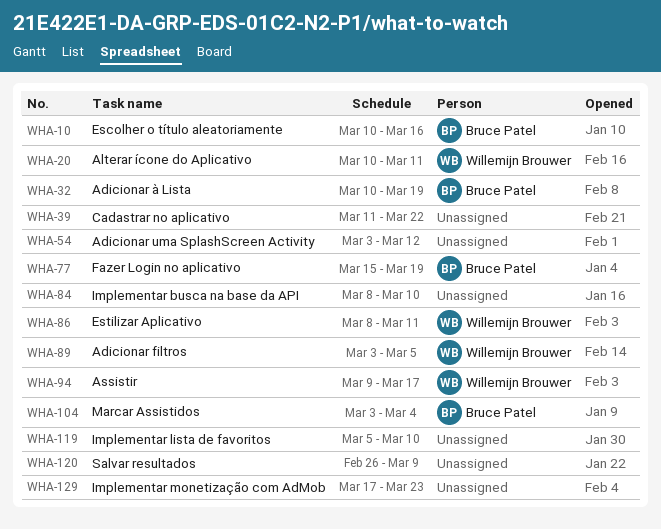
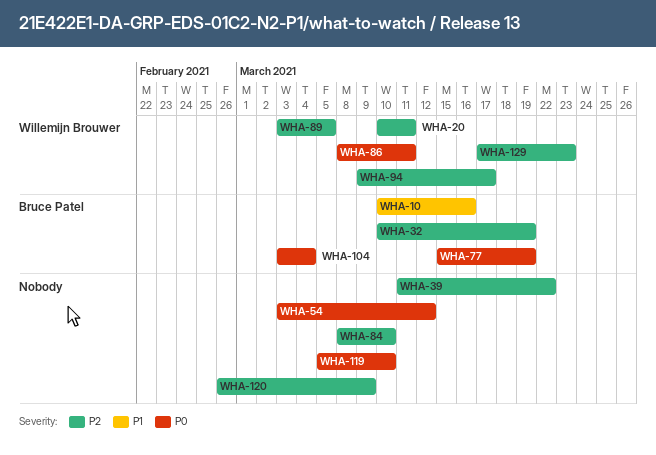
WHA-129, owner: none -> Willemijn Brouwer

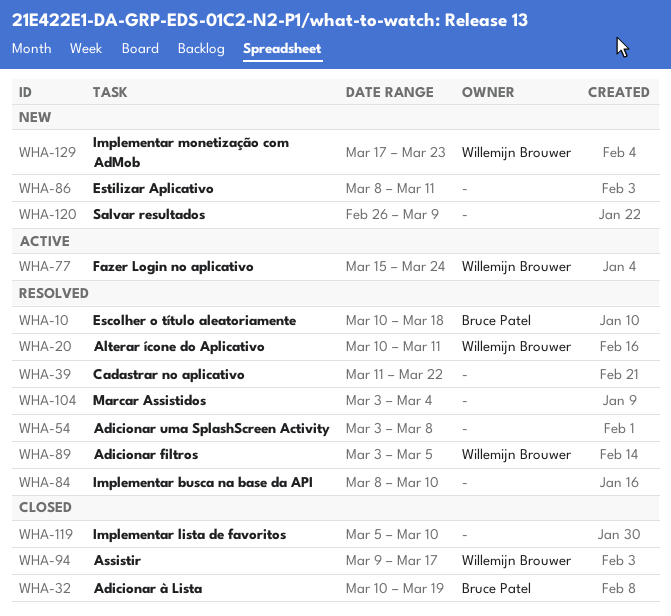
WHA-10, due: Mar 16 -> Mar 18
WHA-54, due: Mar 12 -> Mar 8
WHA-77, owner: Bruce Patel -> Willemijn Brouwer
WHA-77, due: Mar 19 -> Mar 24
WHA-86, owner: Willemijn Brouwer -> none
WHA-104, owner: Bruce Patel -> none

